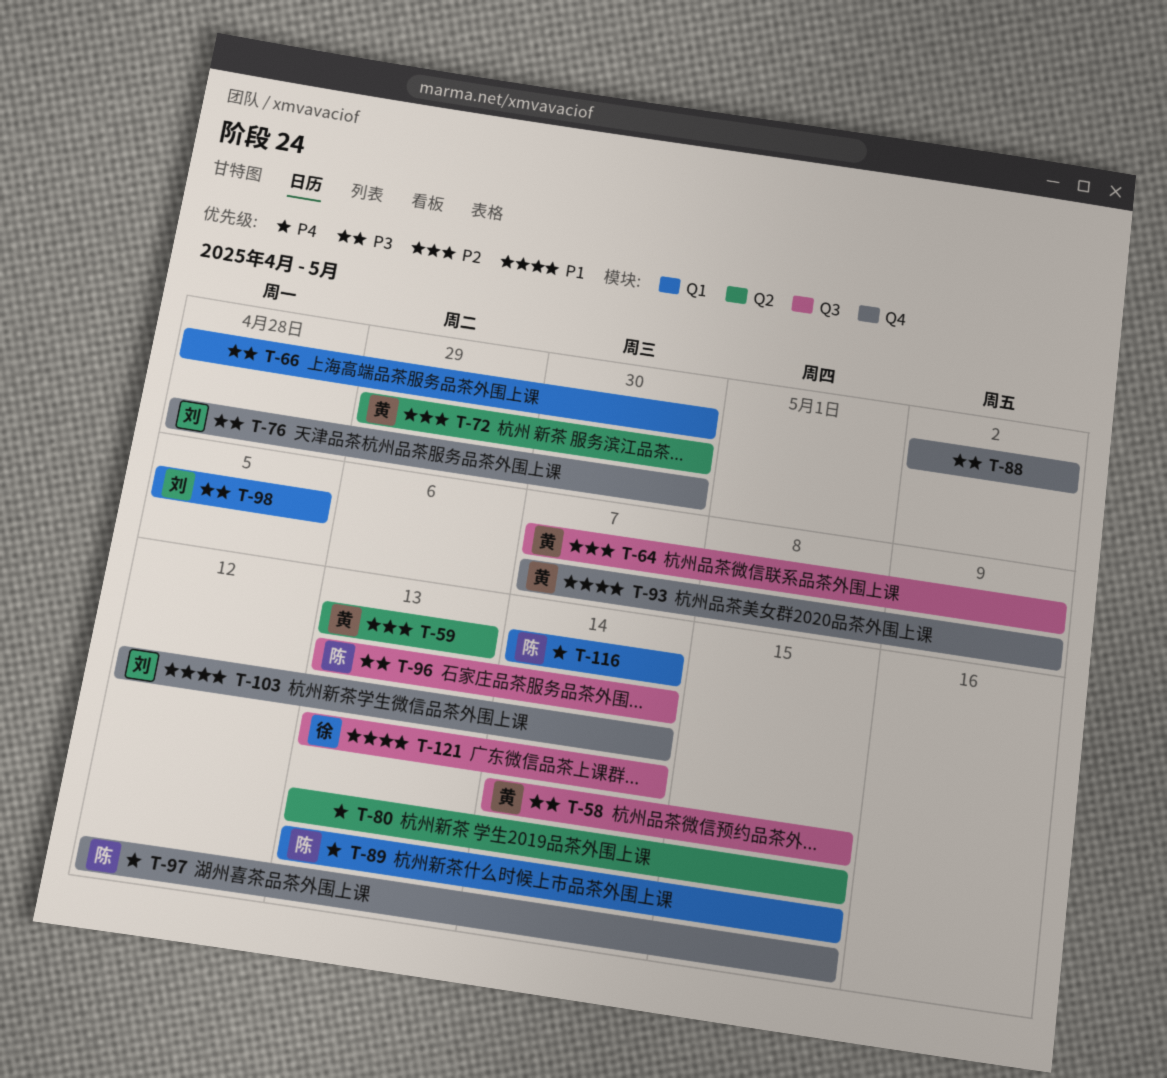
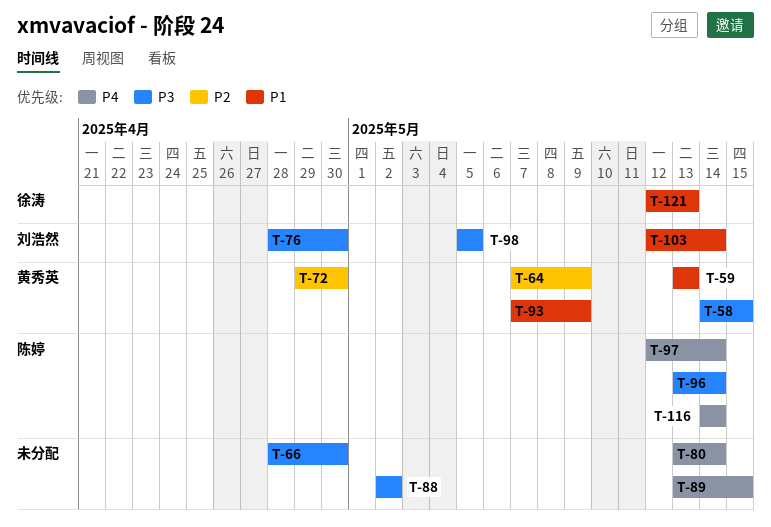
T-59, priority: P2 -> P1
T-80, due: May 15 -> May 14
T-89, owner: 陈婷 -> none
T-97, due: May 15 -> May 14
T-121, start: May 13 -> May 12
T-121, due: May 14 -> May 13

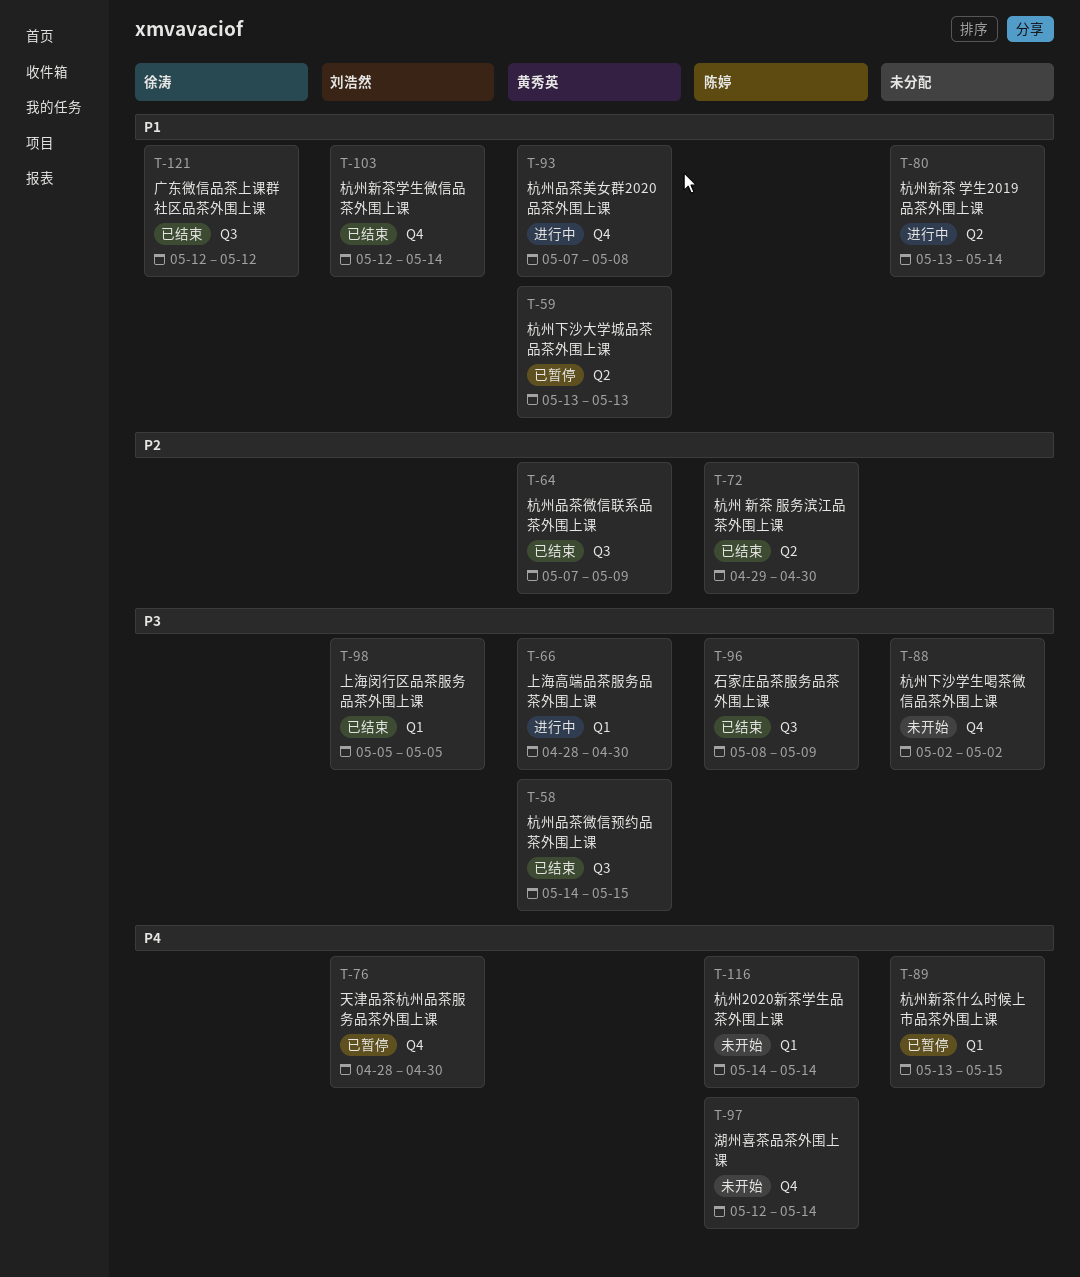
T-66, owner: none -> 黄秀英
T-72, owner: 黄秀英 -> 陈婷
T-76, priority: P3 -> P4
T-80, priority: P4 -> P1
T-93, due: May 9 -> May 8
T-96, start: May 13 -> May 8
T-96, due: May 14 -> May 9
T-121, due: May 13 -> May 12

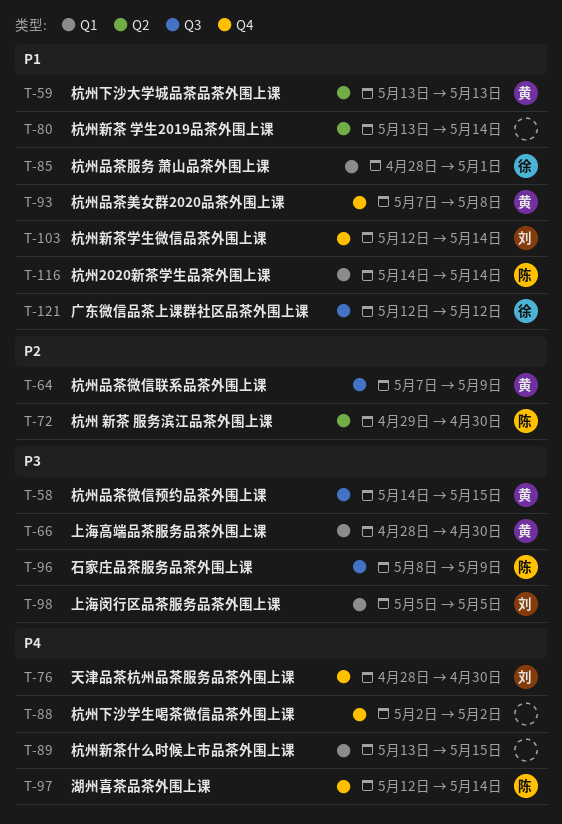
T-85: none -> present
T-88, priority: P3 -> P4
T-116, priority: P4 -> P1

